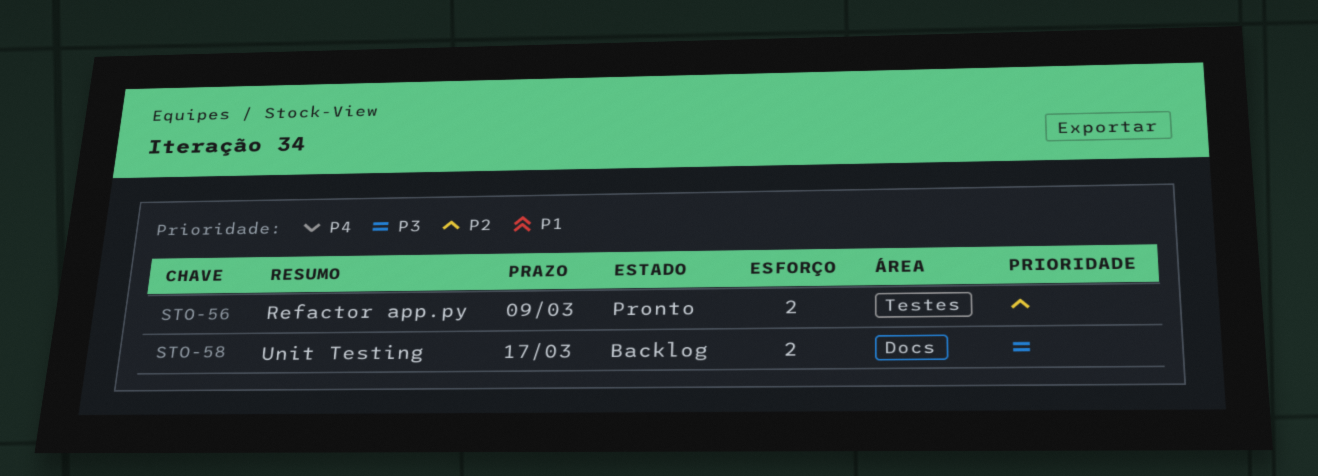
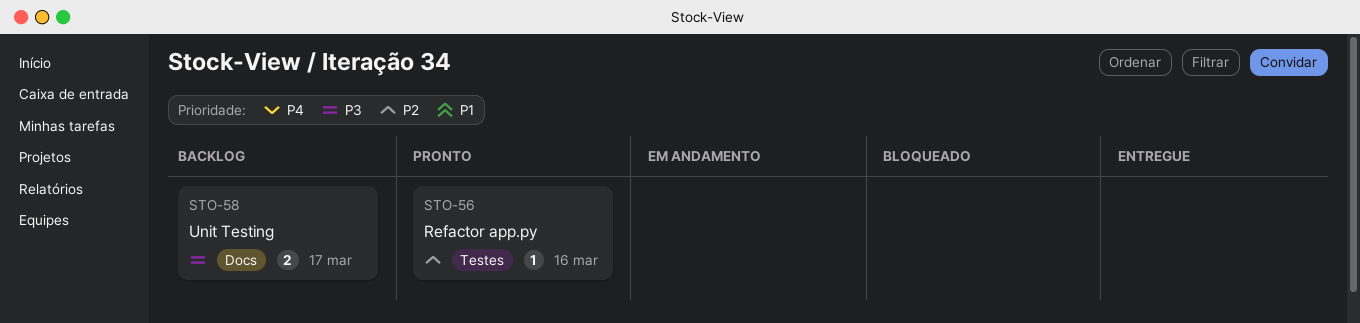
STO-56, estimate: 2 -> 1
STO-56, due: Mar 9 -> Mar 16

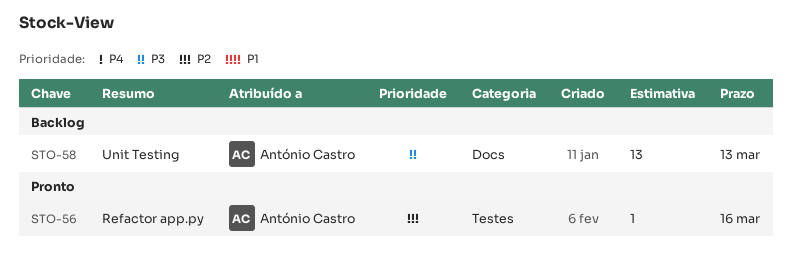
STO-58, estimate: 2 -> 13
STO-58, due: Mar 17 -> Mar 13

